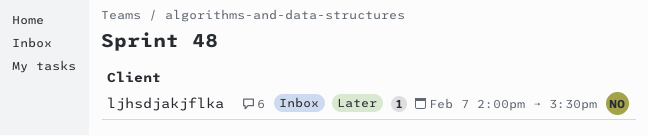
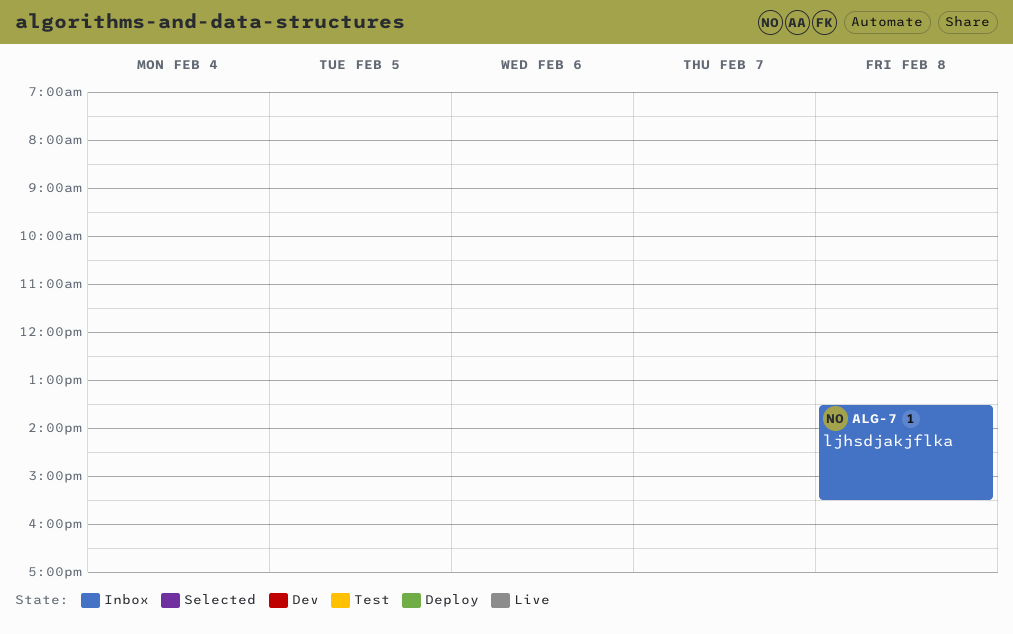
ljhsdjakjflka, day: Feb 7 -> Feb 8
ljhsdjakjflka, begins: 14:00 -> 13:30

